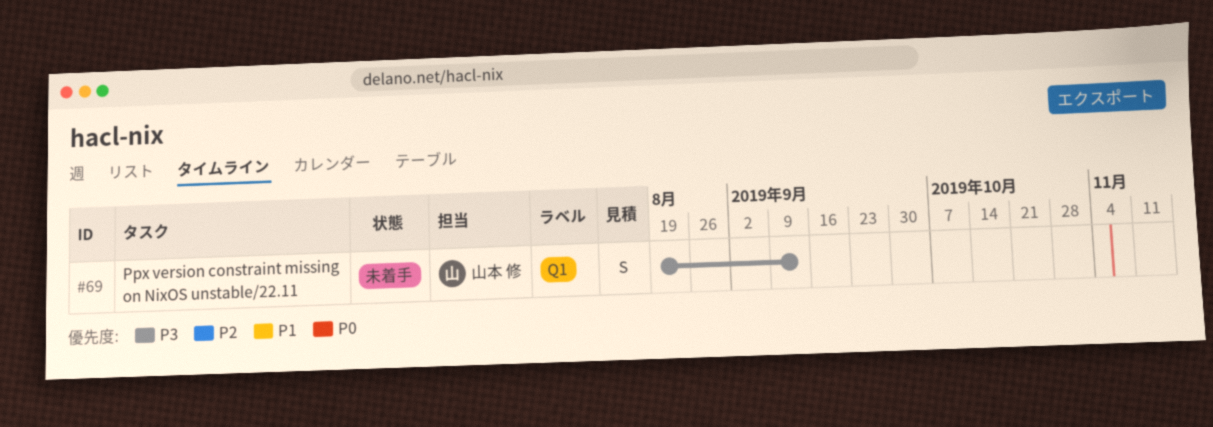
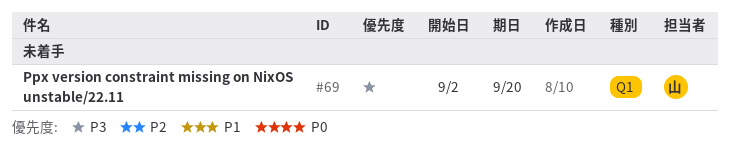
#69, start: Aug 19 -> Sep 2
#69, due: Sep 13 -> Sep 20

